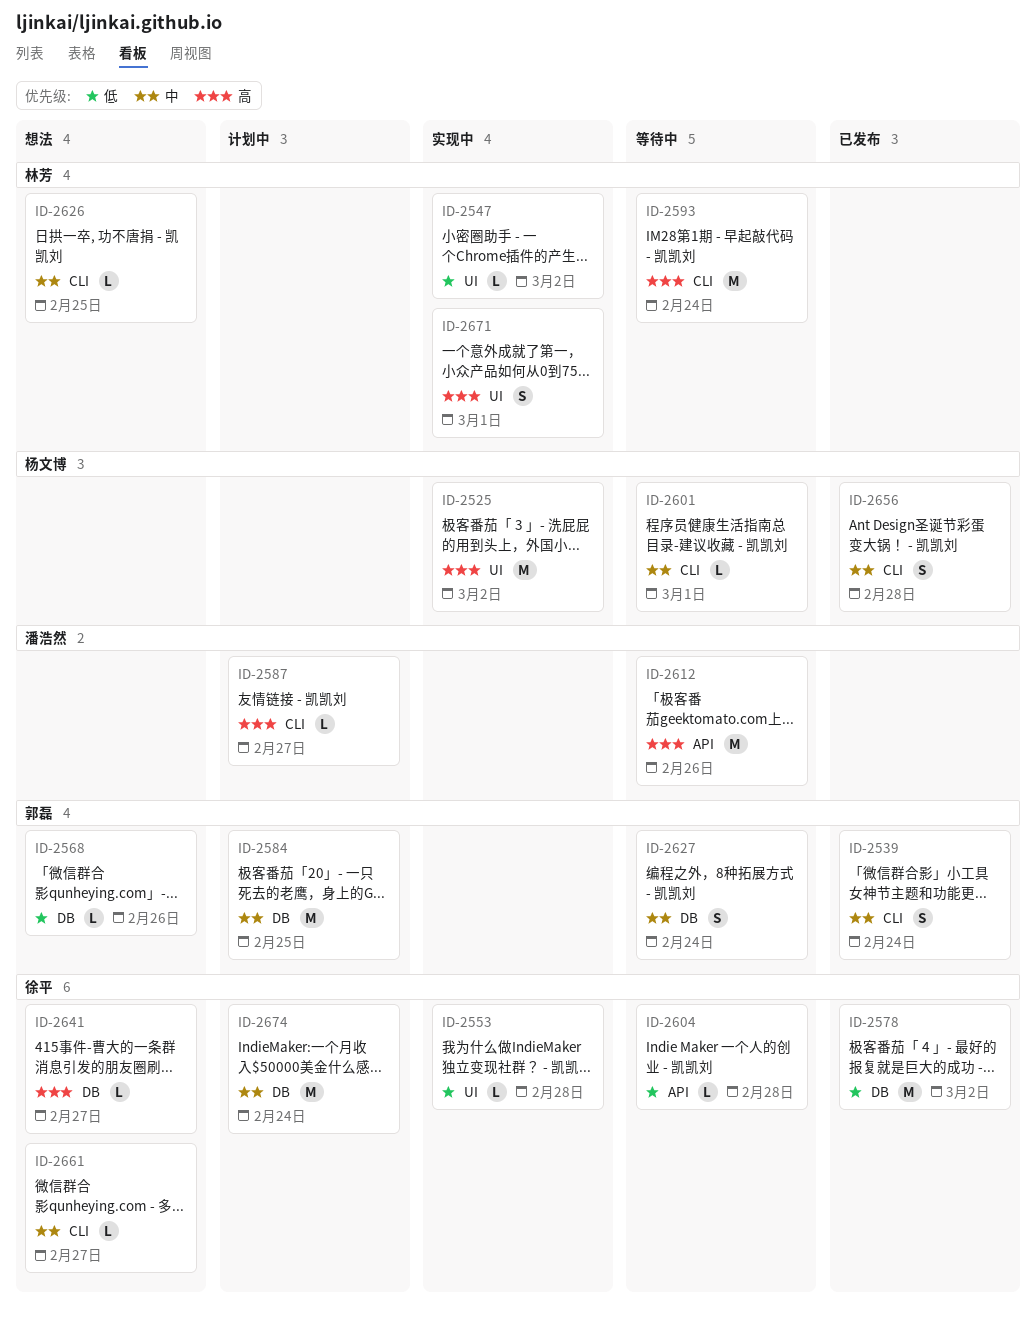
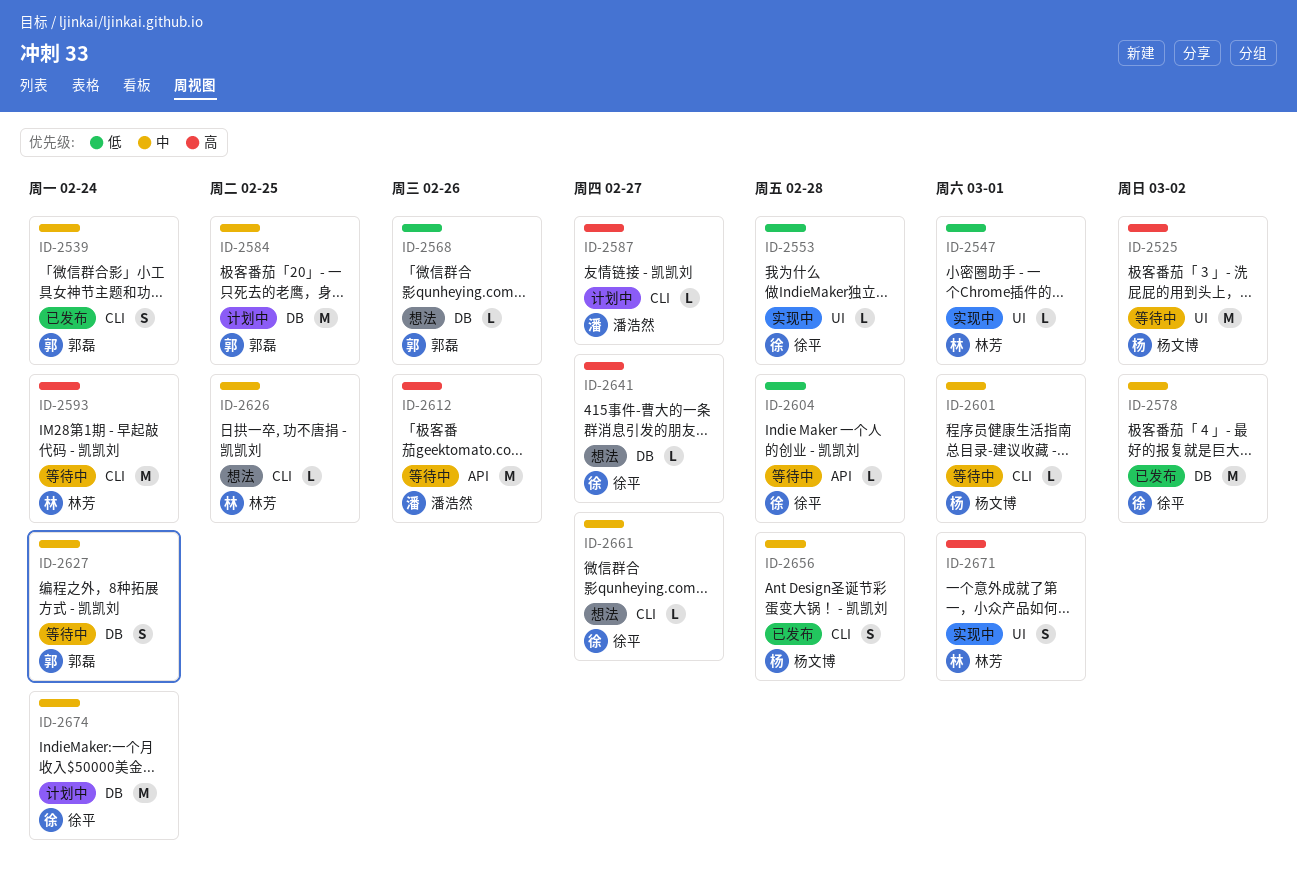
ID-2525, status: 实现中 -> 等待中
ID-2547, due: Mar 2 -> Mar 1
ID-2578, priority: 低 -> 中

